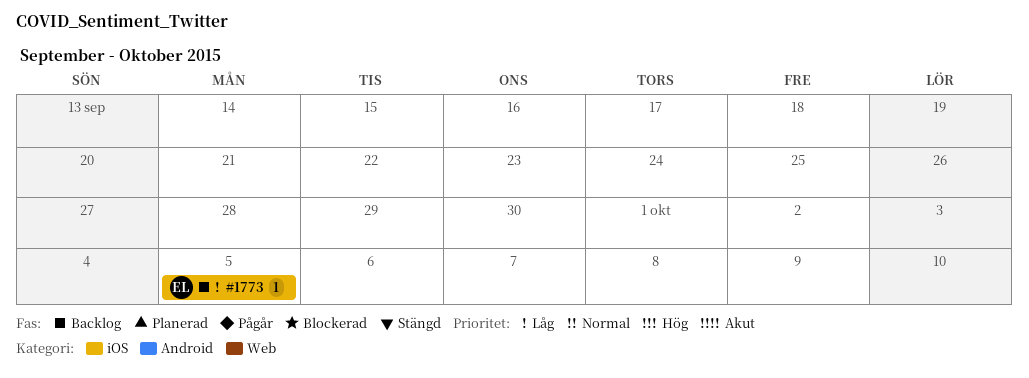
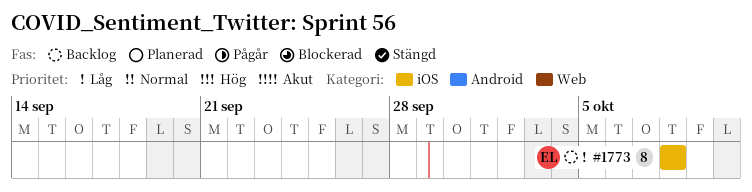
#1773, estimate: 1 -> 8
#1773, start: Oct 5 -> Oct 8
#1773, due: Oct 5 -> Oct 8

